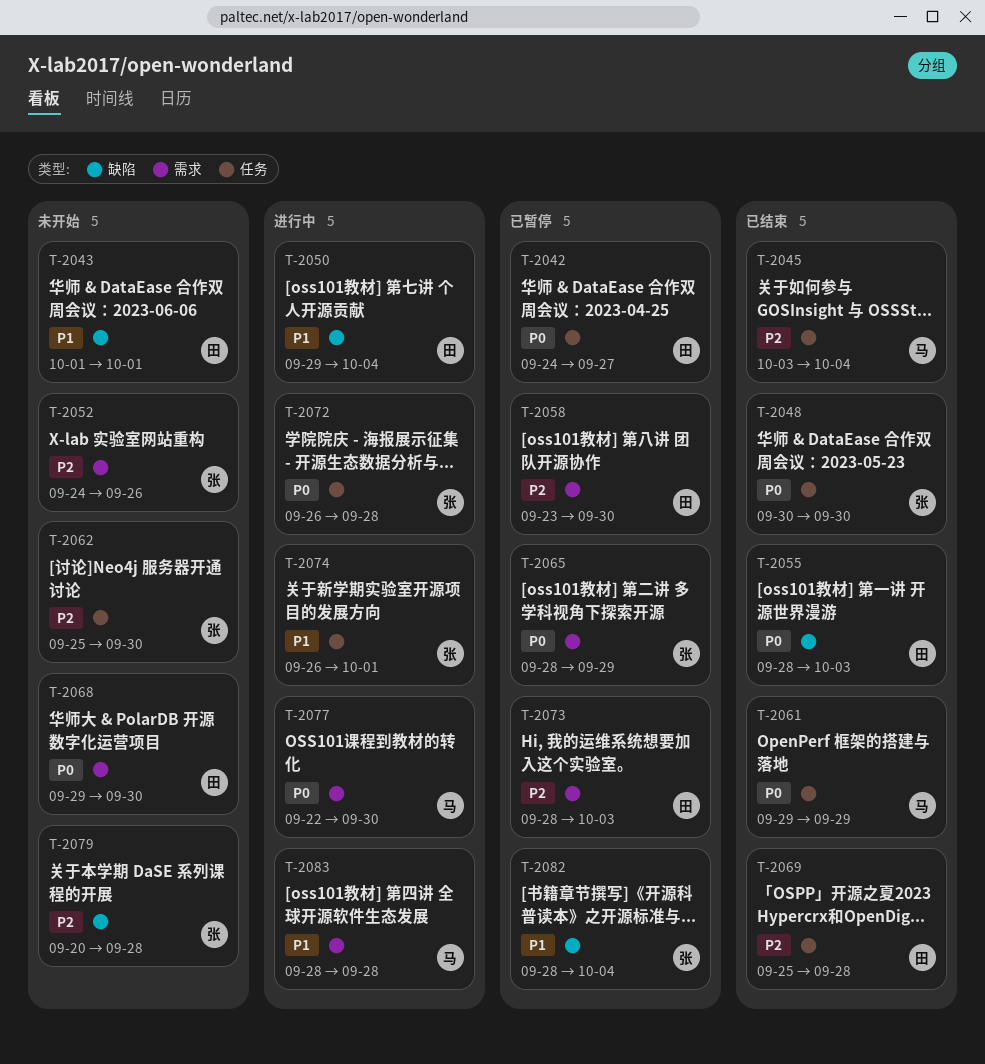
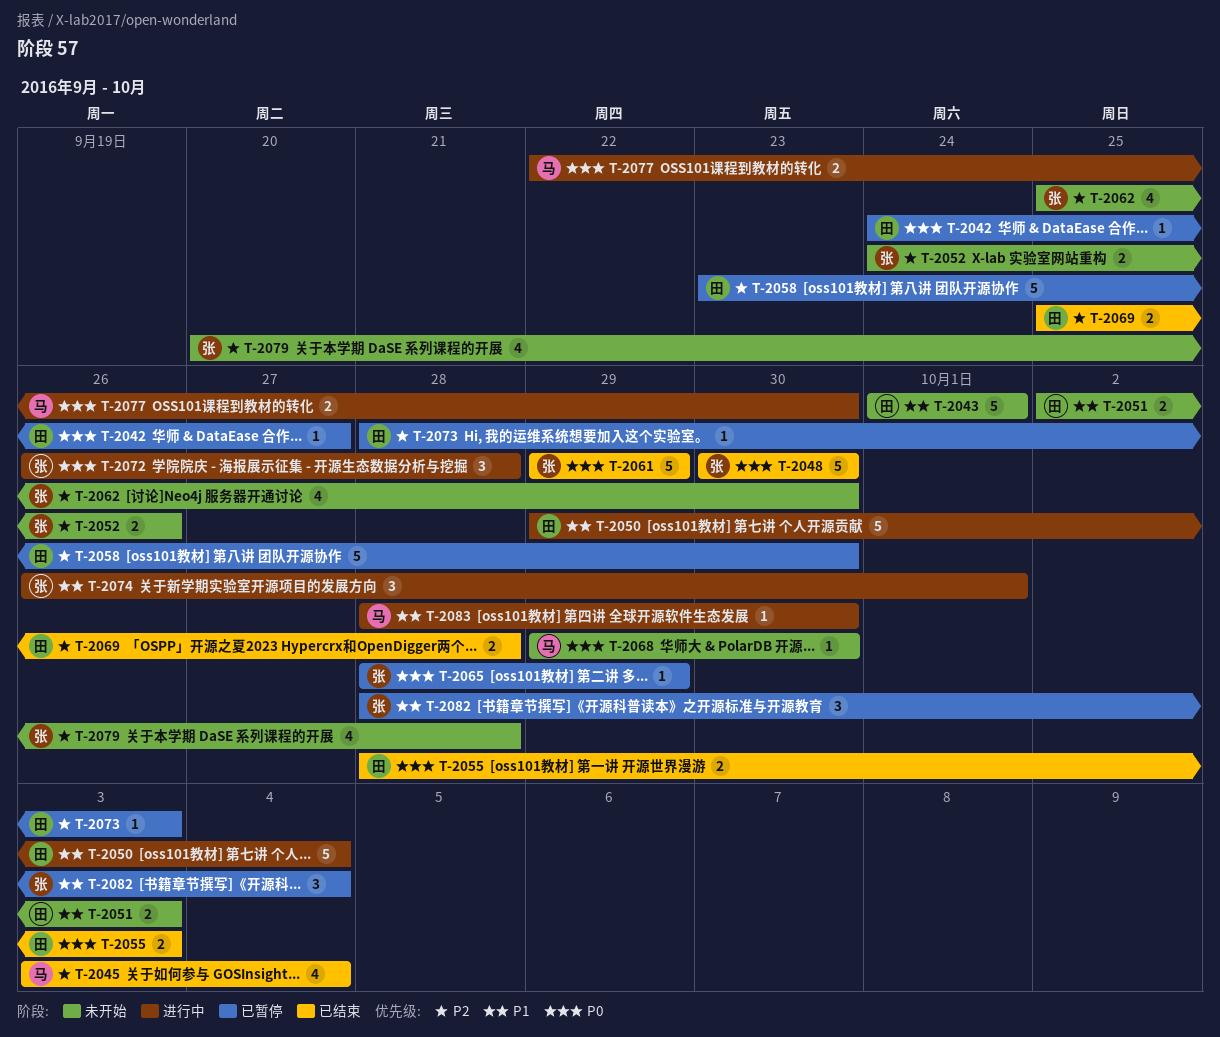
T-2051: none -> present
T-2061, owner: 马 -> 张
T-2068, owner: 田 -> 马
T-2083, due: Sep 28 -> Sep 30

